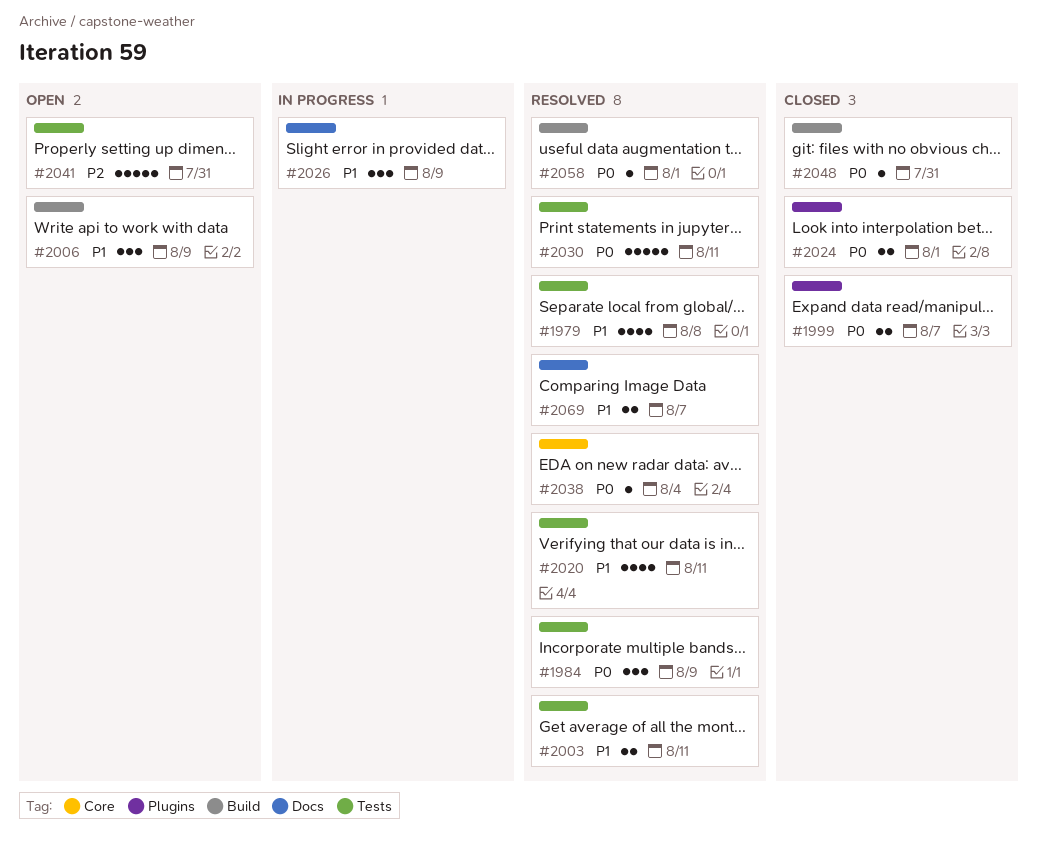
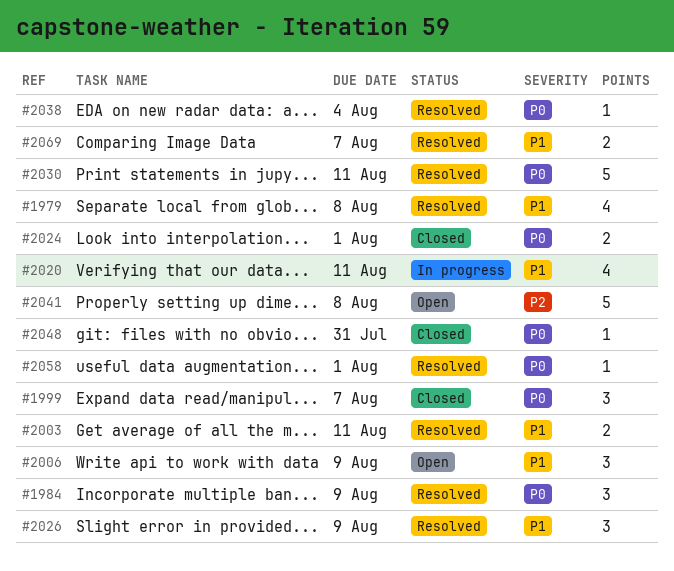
#1999, estimate: 2 -> 3
#2020, status: Resolved -> In progress
#2026, status: In progress -> Resolved
#2041, due: Jul 31 -> Aug 8

